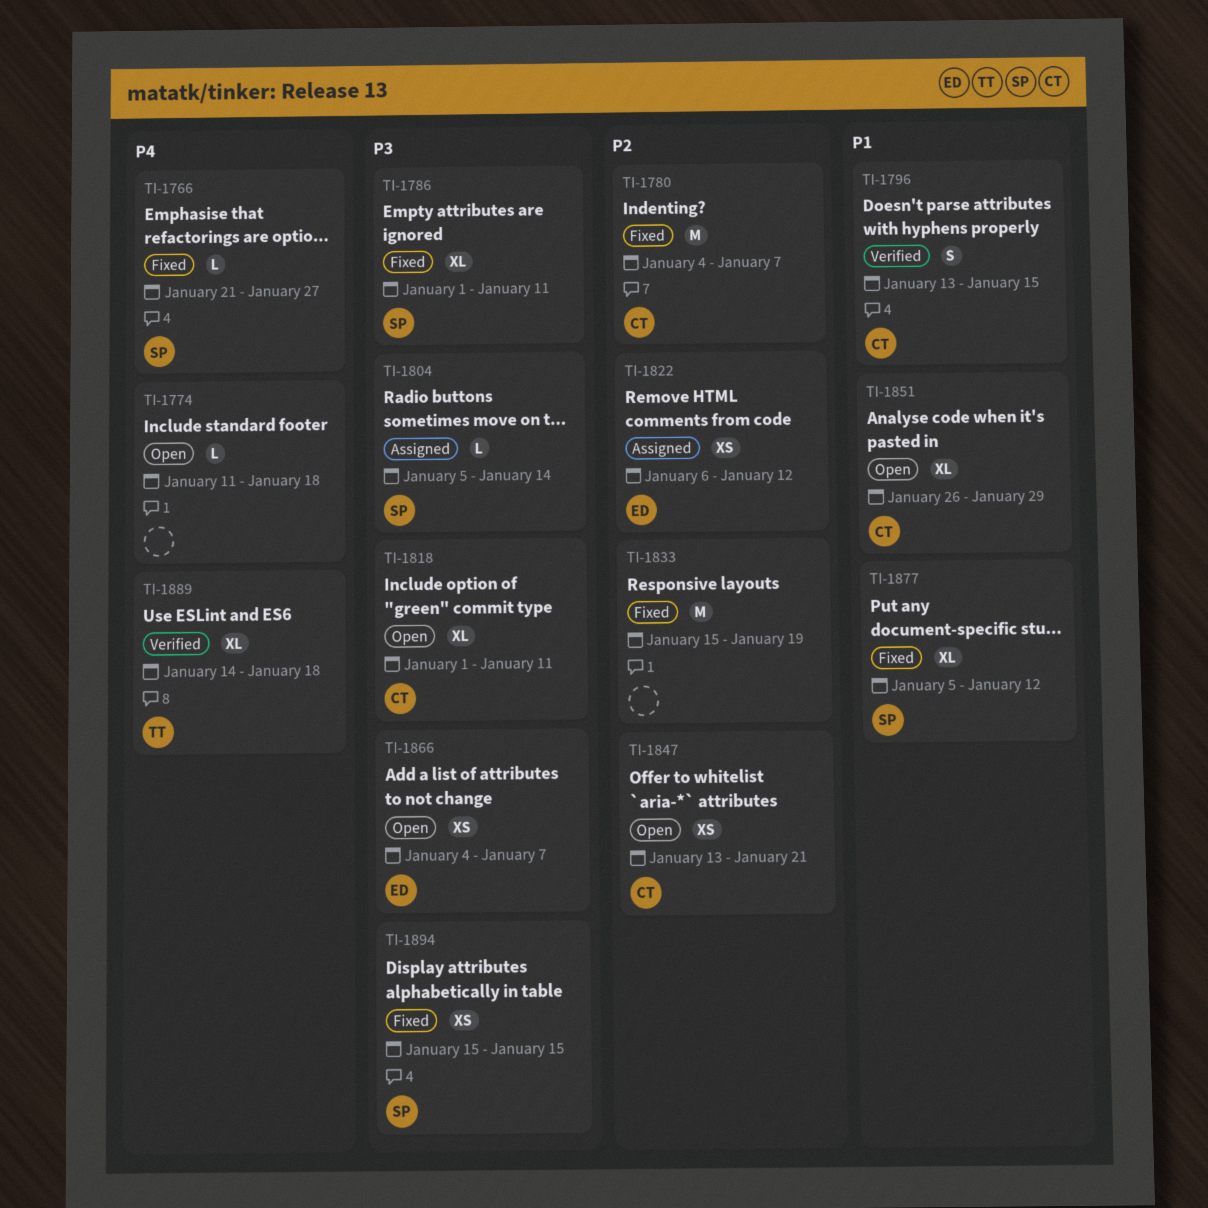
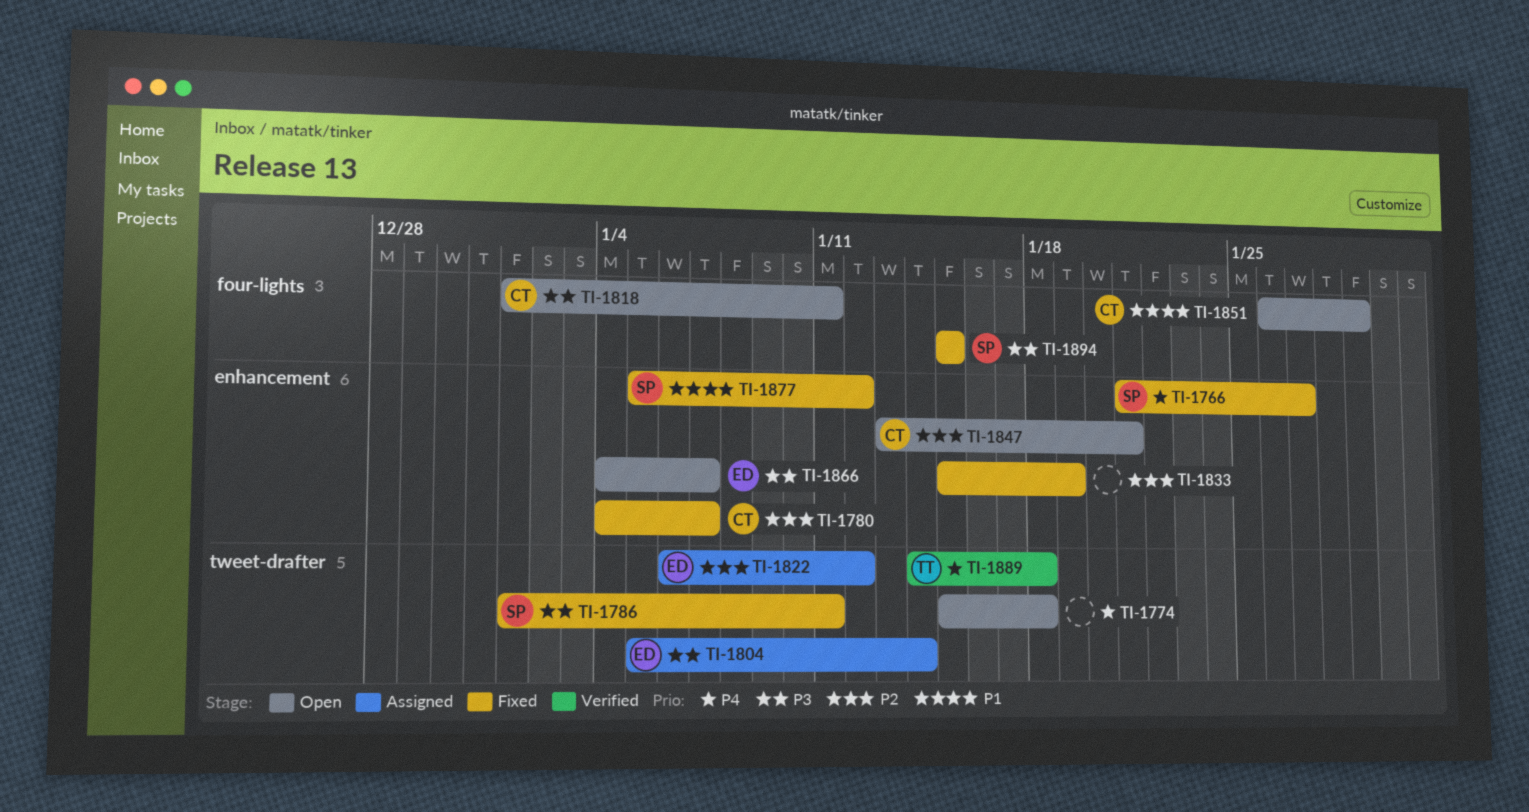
TI-1774, start: Jan 11 -> Jan 15
TI-1796: present -> none
TI-1804, owner: SP -> ED

